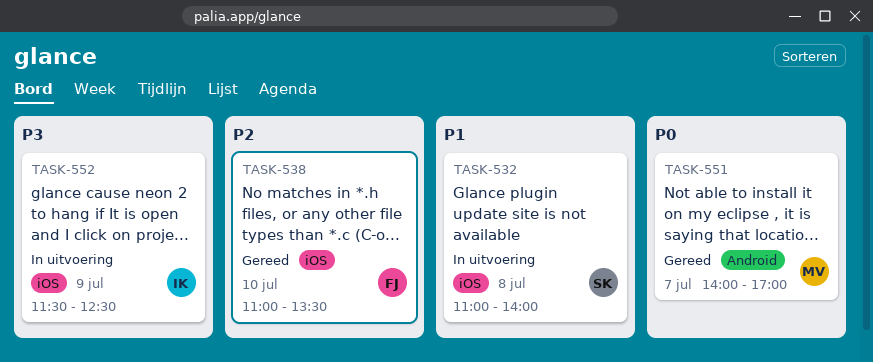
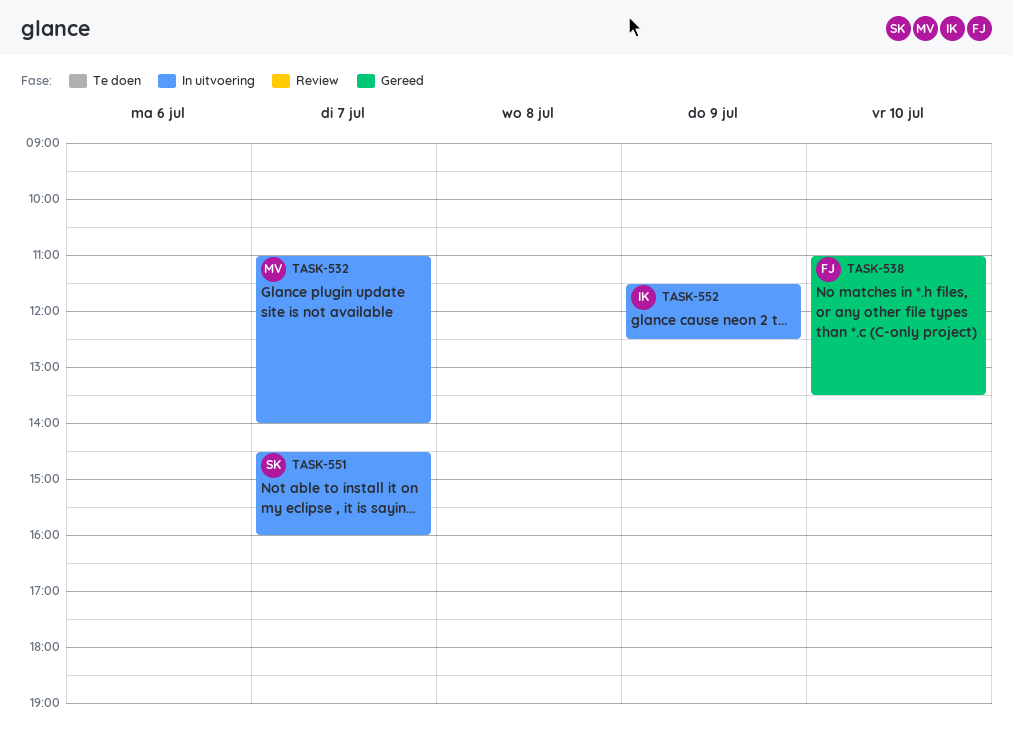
TASK-532, owner: SK -> MV
TASK-532, day: Jul 8 -> Jul 7
TASK-551, status: Gereed -> In uitvoering
TASK-551, owner: MV -> SK
TASK-551, begins: 14:00 -> 14:30
TASK-551, ends: 17:00 -> 16:00

